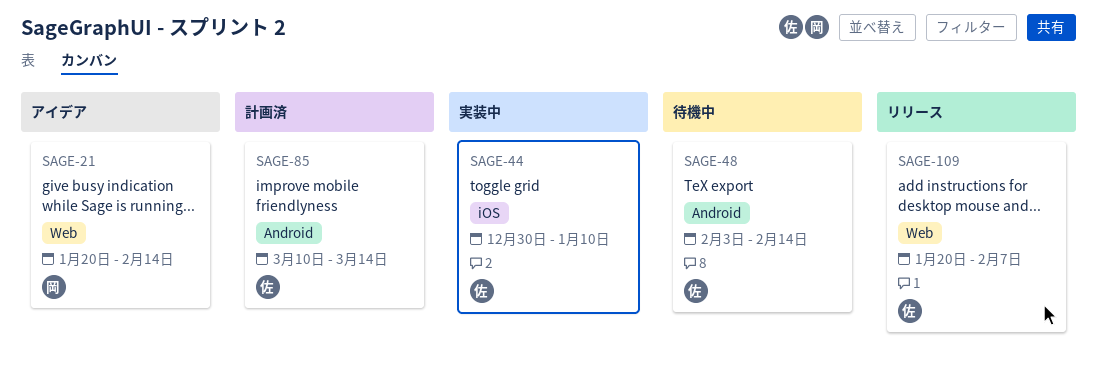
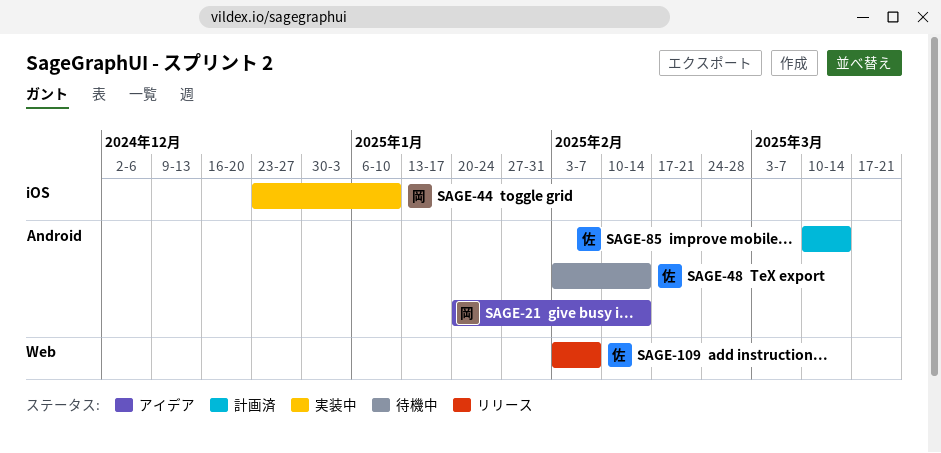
SAGE-21, label: Web -> Android
SAGE-44, owner: 佐 -> 岡
SAGE-44, start: Dec 30 -> Dec 23
SAGE-109, start: Jan 20 -> Feb 3

